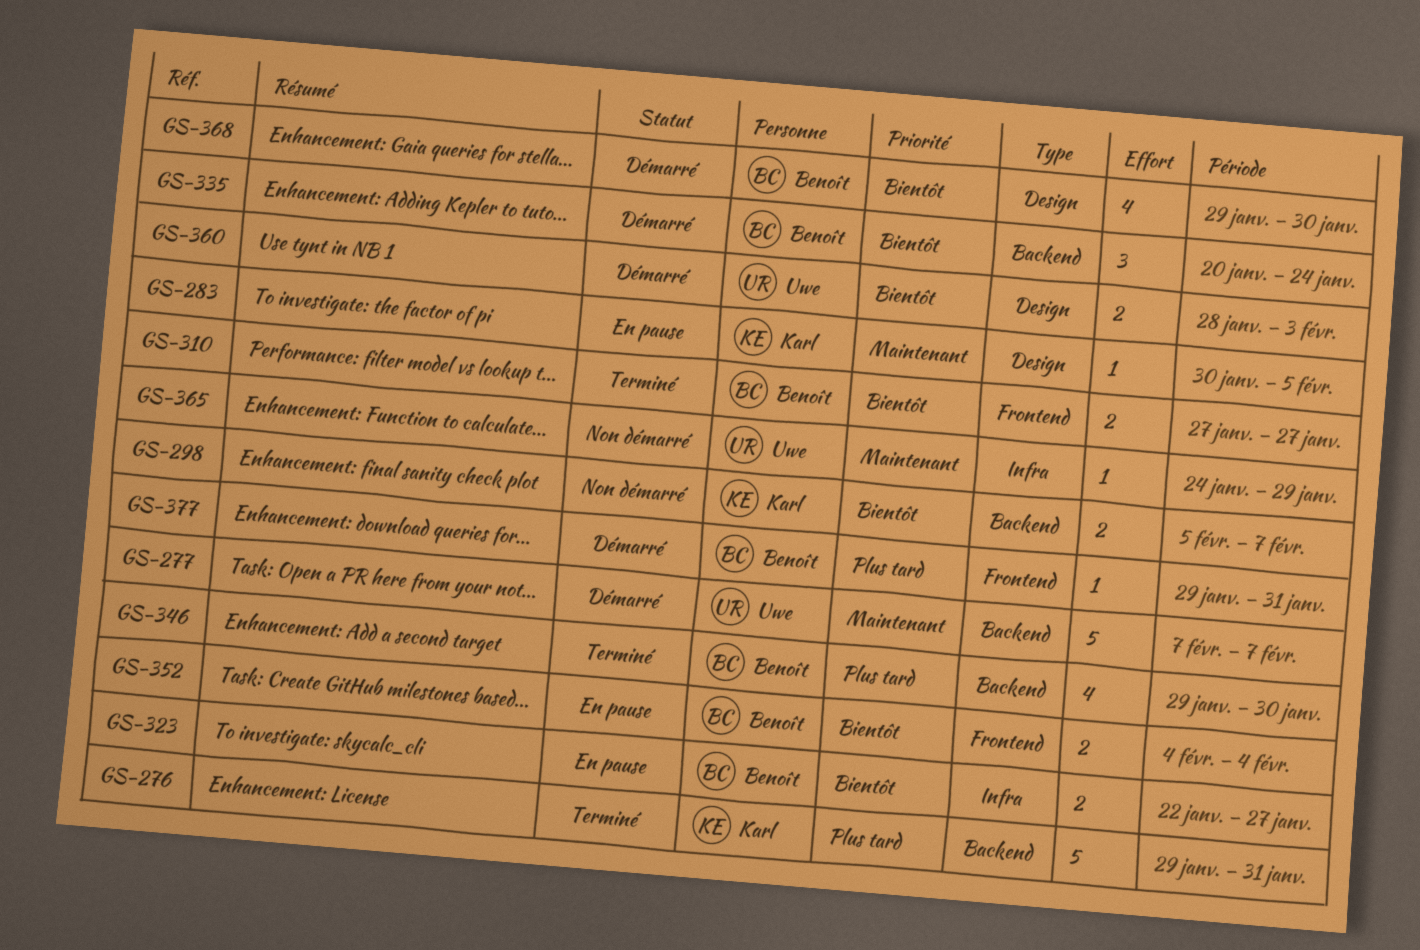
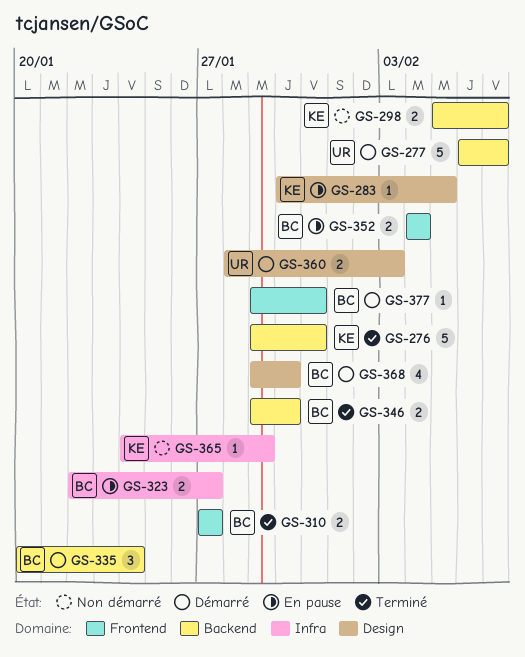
GS-277, start: Feb 7 -> Feb 6
GS-346, estimate: 4 -> 2
GS-365, owner: Uwe -> Karl

